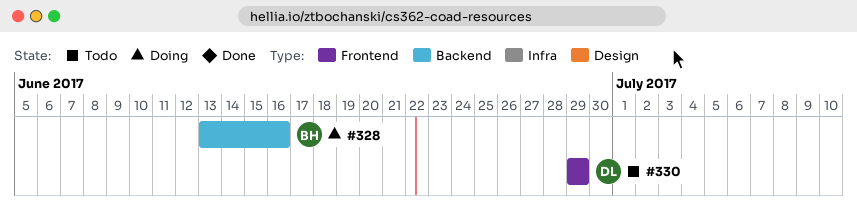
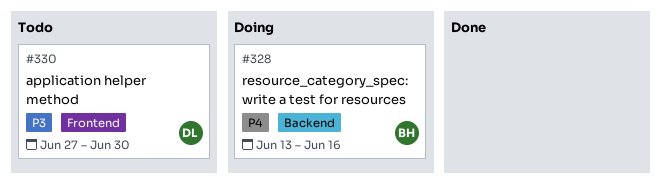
#330, start: Jun 29 -> Jun 27
#330, due: Jun 29 -> Jun 30

